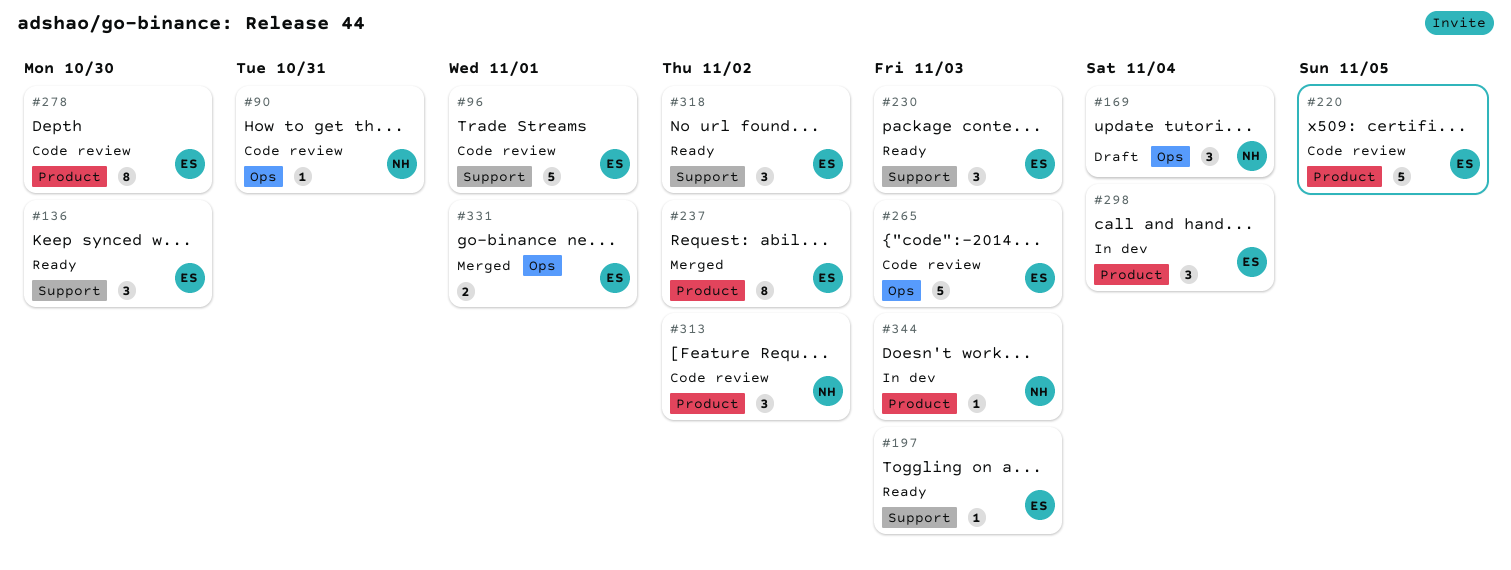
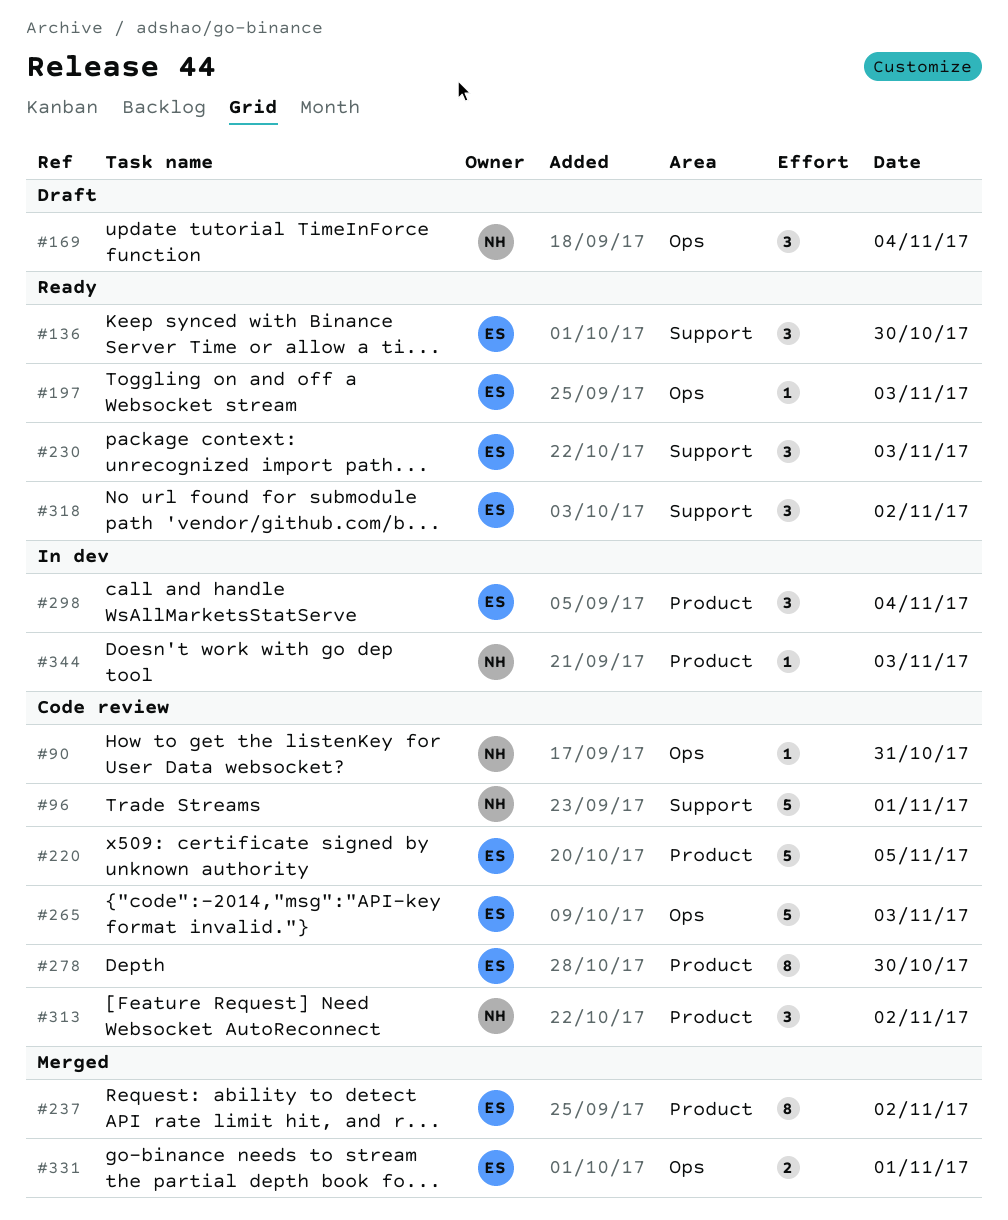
#96, owner: ES -> NH
#197, label: Support -> Ops

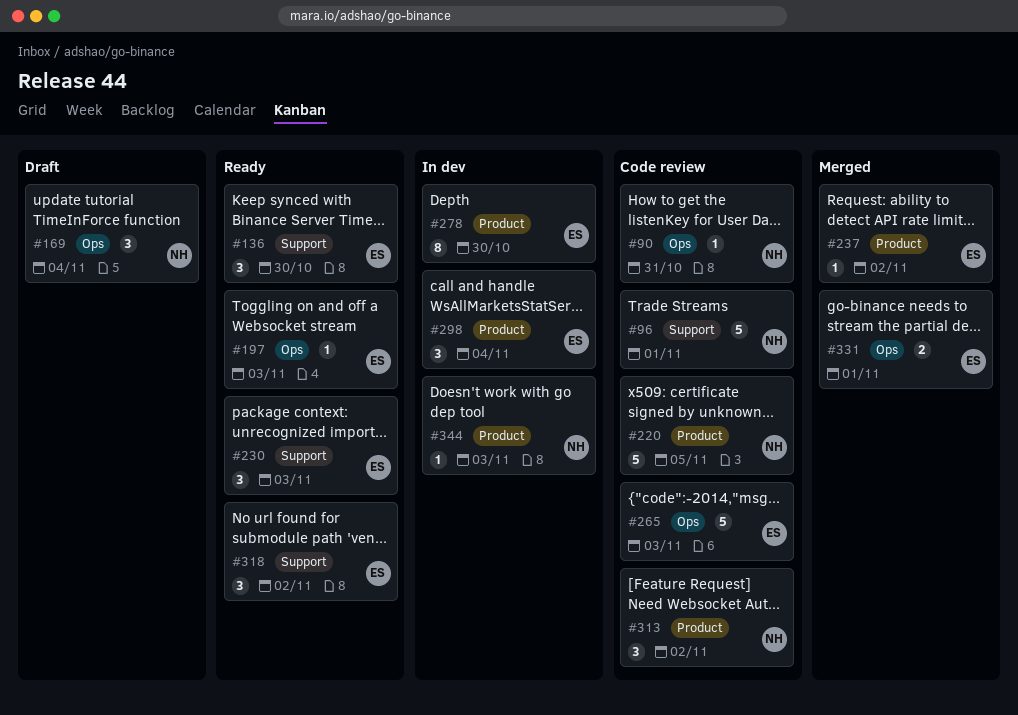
#220, owner: ES -> NH
#237, estimate: 8 -> 1
#278, status: Code review -> In dev

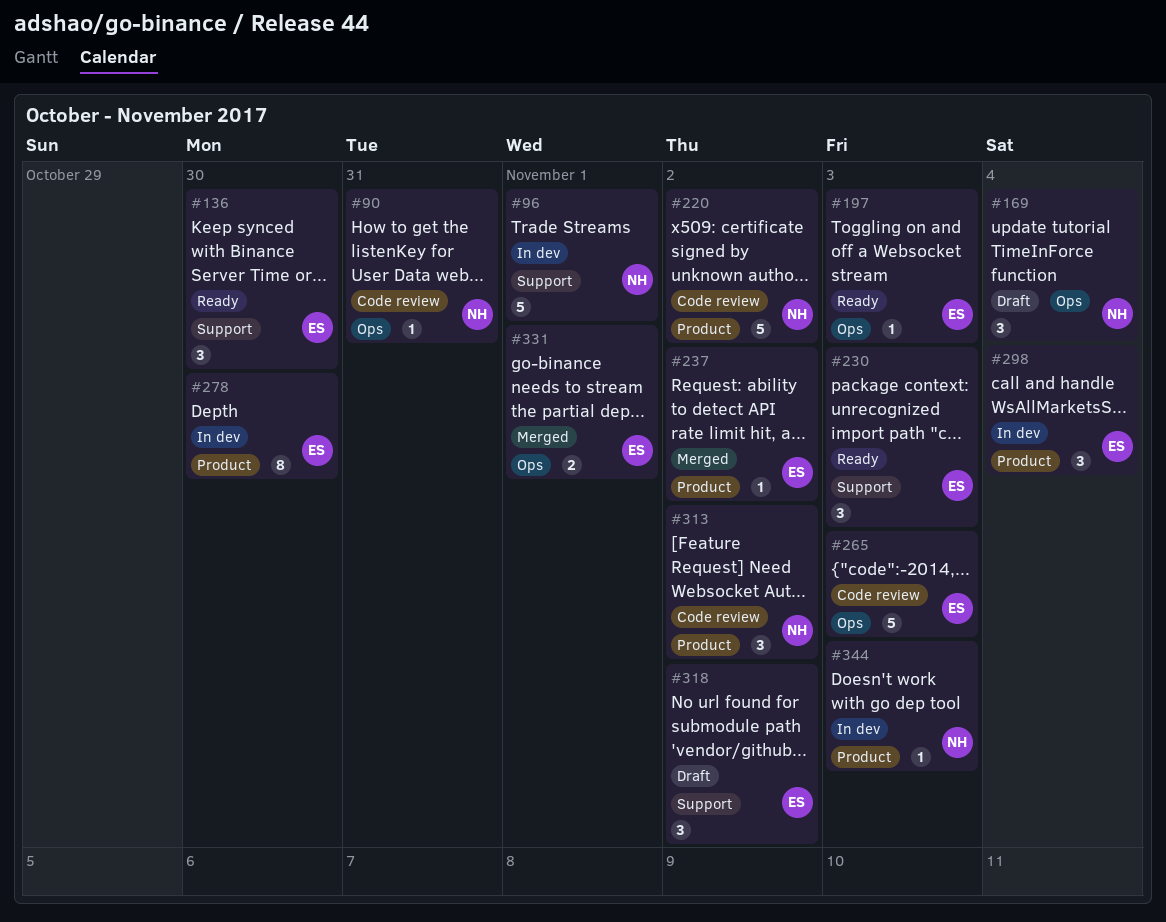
#96, status: Code review -> In dev
#220, day: Nov 5 -> Nov 2
#318, status: Ready -> Draft

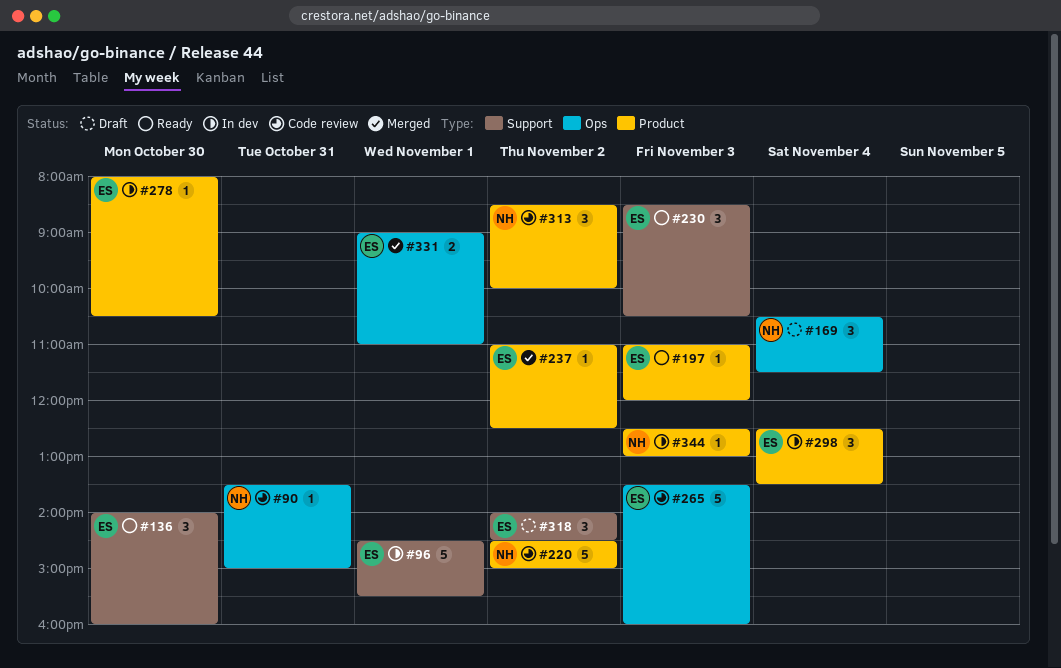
#96, owner: NH -> ES
#197, label: Ops -> Product
#278, estimate: 8 -> 1

